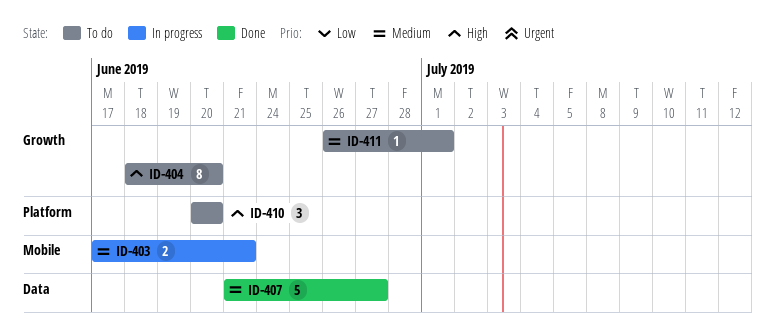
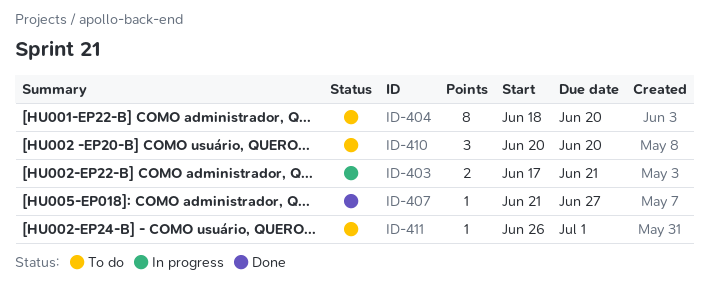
ID-407, estimate: 5 -> 1

